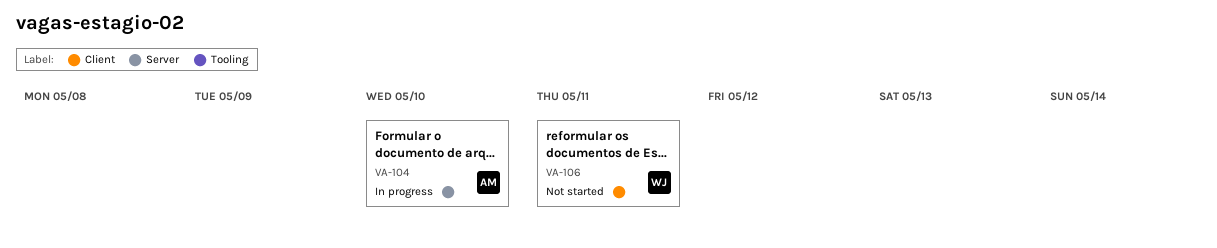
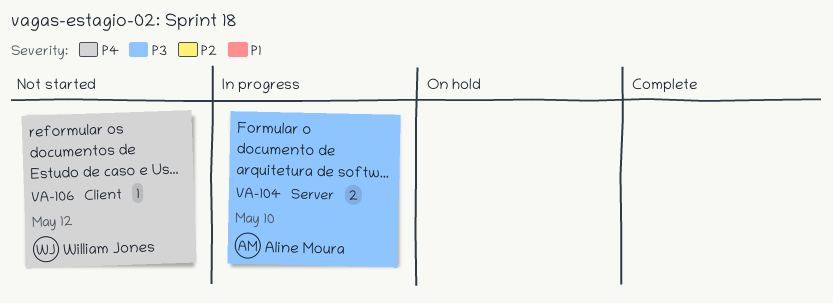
VA-106, due: May 11 -> May 12

